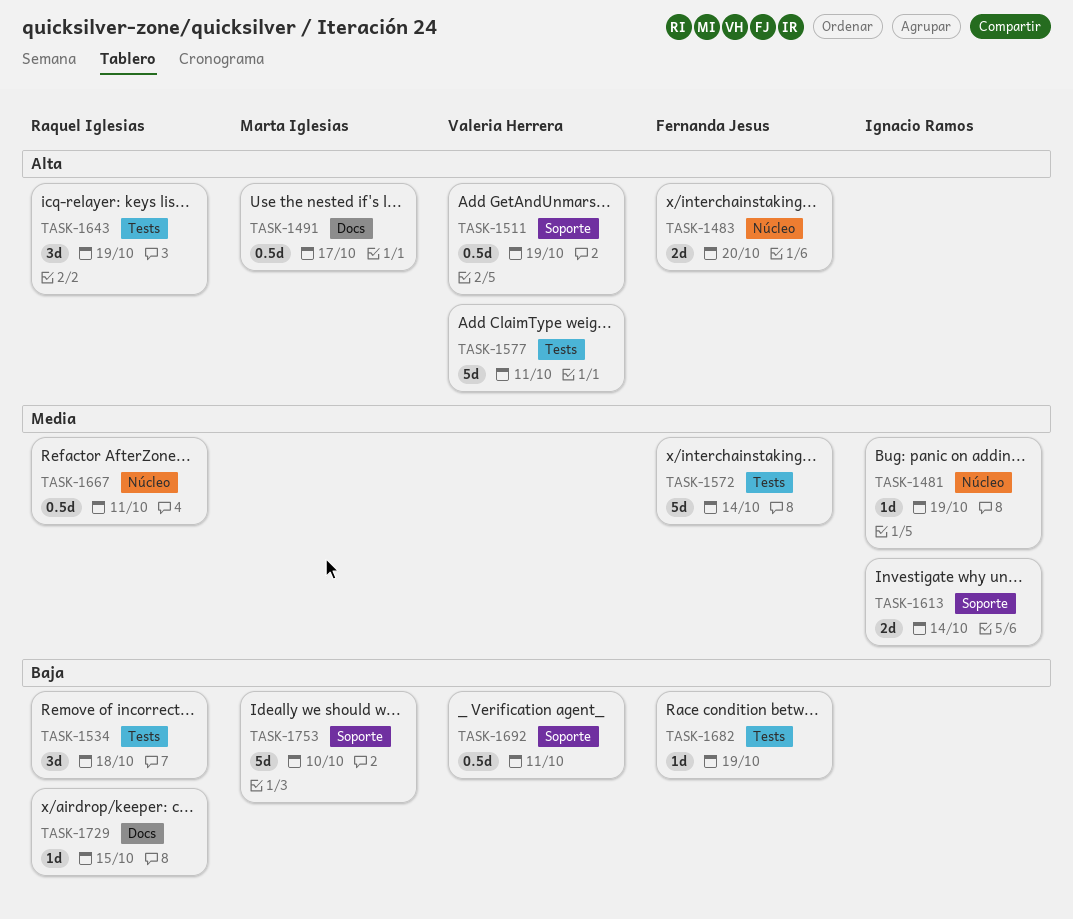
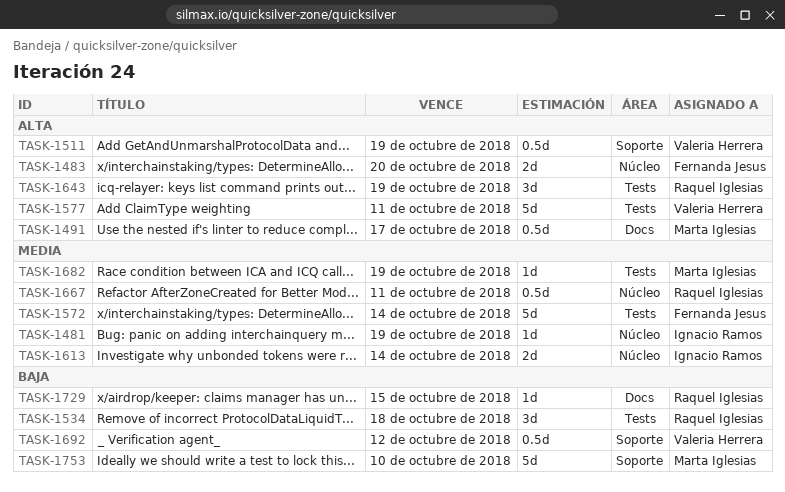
TASK-1613, label: Soporte -> Núcleo
TASK-1682, owner: Fernanda Jesus -> Marta Iglesias
TASK-1682, priority: Baja -> Media
TASK-1692, due: Oct 11 -> Oct 12

